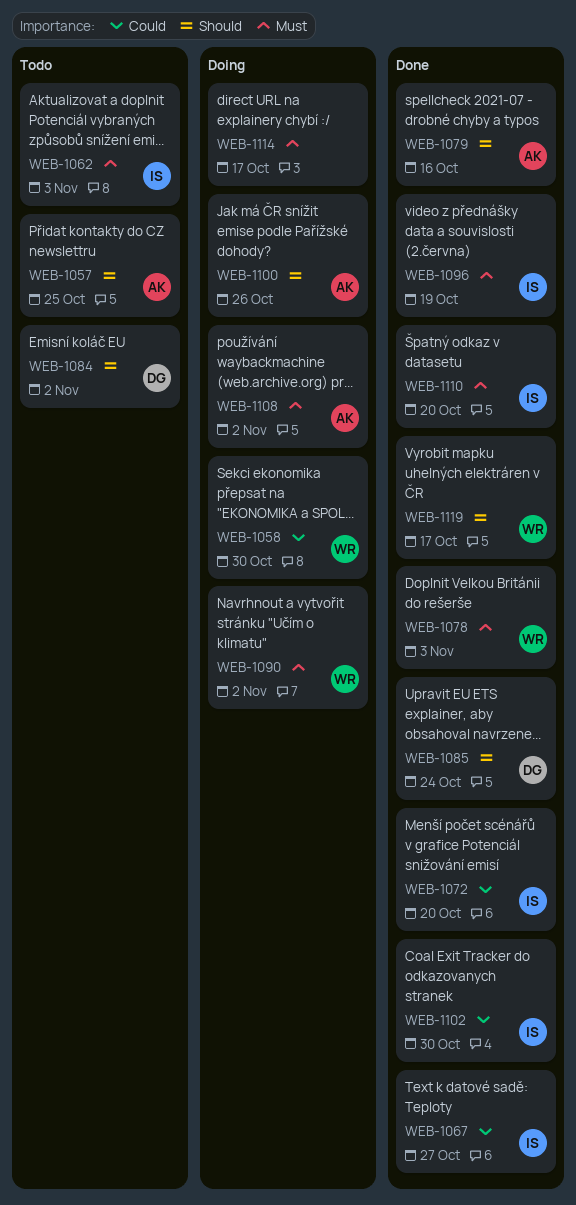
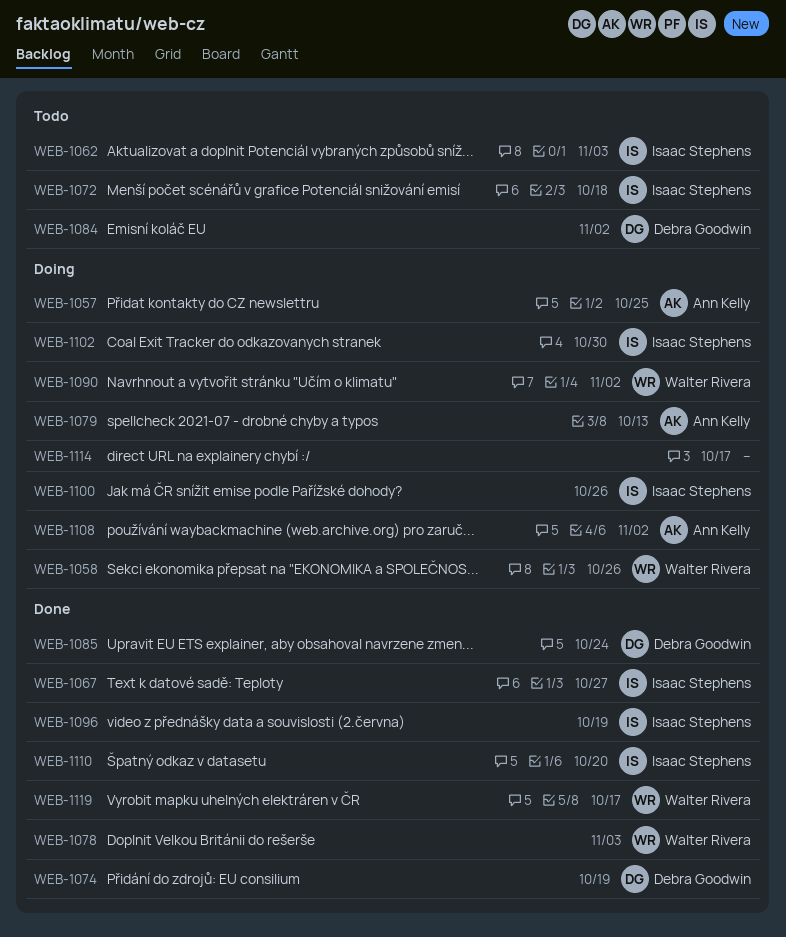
WEB-1057, status: Todo -> Doing
WEB-1058, due: Oct 30 -> Oct 26
WEB-1072, status: Done -> Todo
WEB-1072, due: Oct 20 -> Oct 18
WEB-1074: none -> present
WEB-1079, status: Done -> Doing
WEB-1079, due: Oct 16 -> Oct 13
WEB-1100, owner: Ann Kelly -> Isaac Stephens
WEB-1102, status: Done -> Doing

